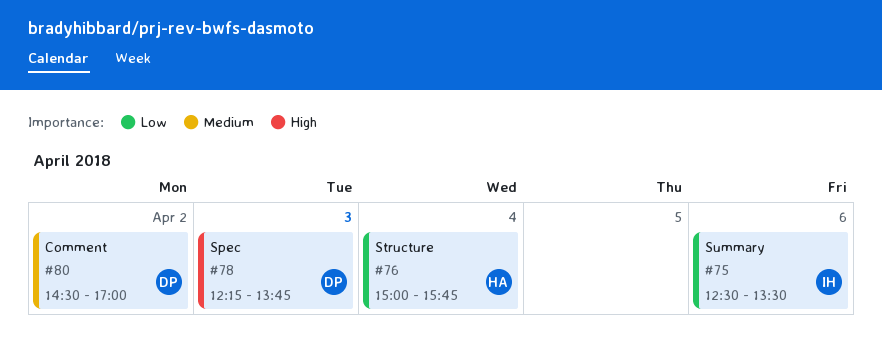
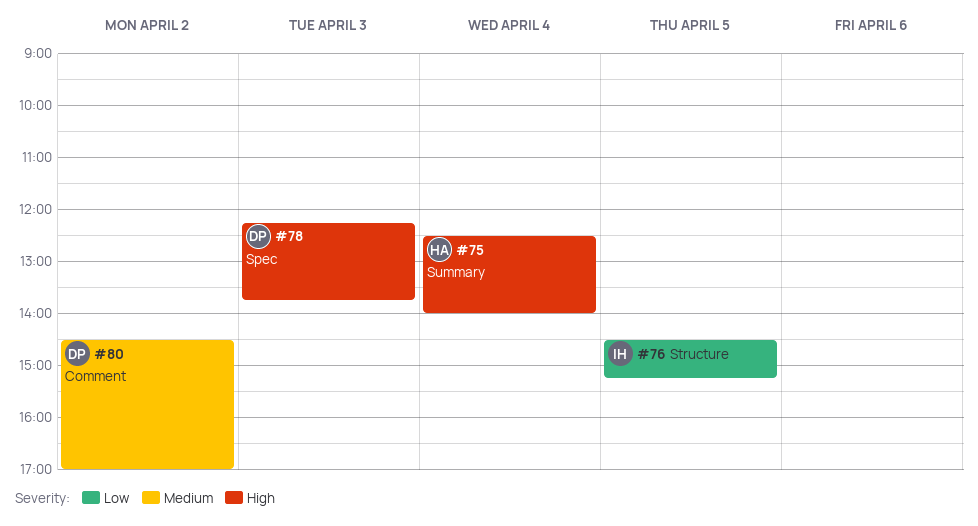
#75, owner: IH -> HA
#75, priority: Low -> High
#75, day: Apr 6 -> Apr 4
#75, ends: 13:30 -> 14:00
#76, owner: HA -> IH
#76, day: Apr 4 -> Apr 5
#76, begins: 15:00 -> 14:30
#76, ends: 15:45 -> 15:15

